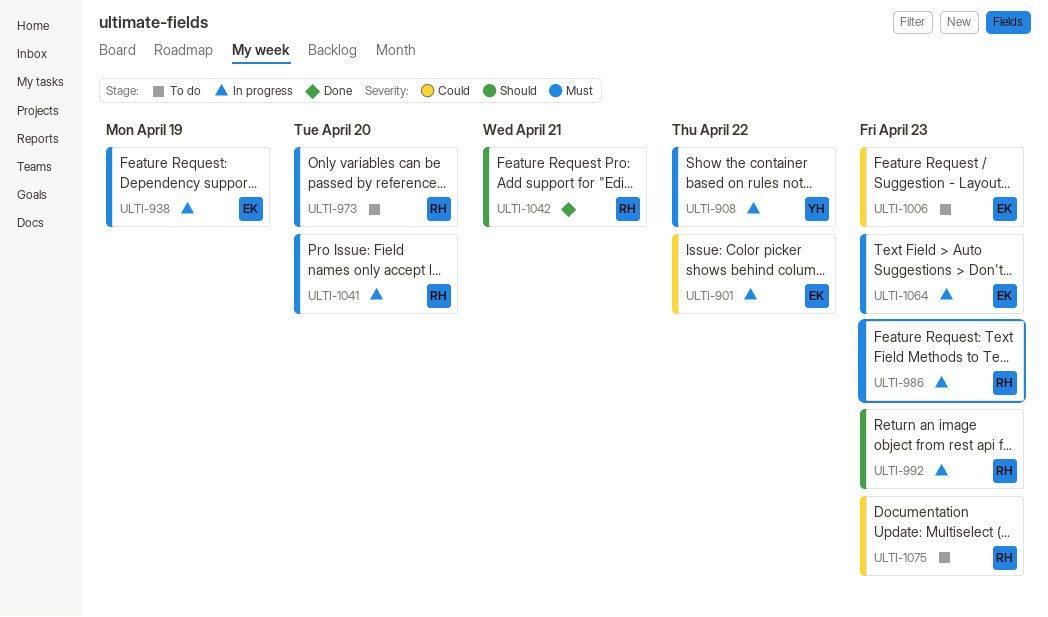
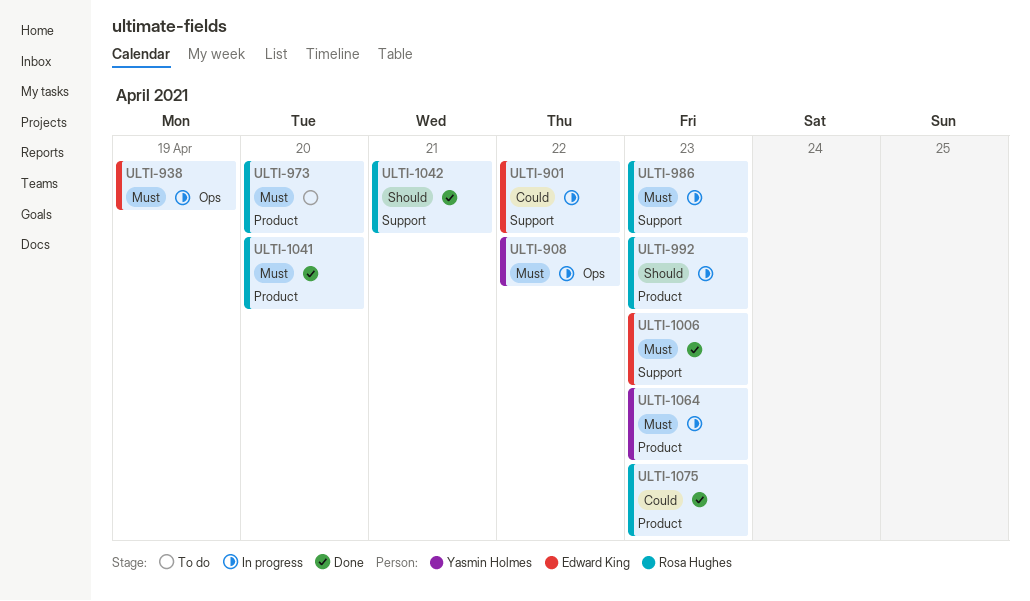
ULTI-1006, status: To do -> Done
ULTI-1006, priority: Could -> Must
ULTI-1041, status: In progress -> Done
ULTI-1064, owner: Edward King -> Yasmin Holmes
ULTI-1075, status: To do -> Done

